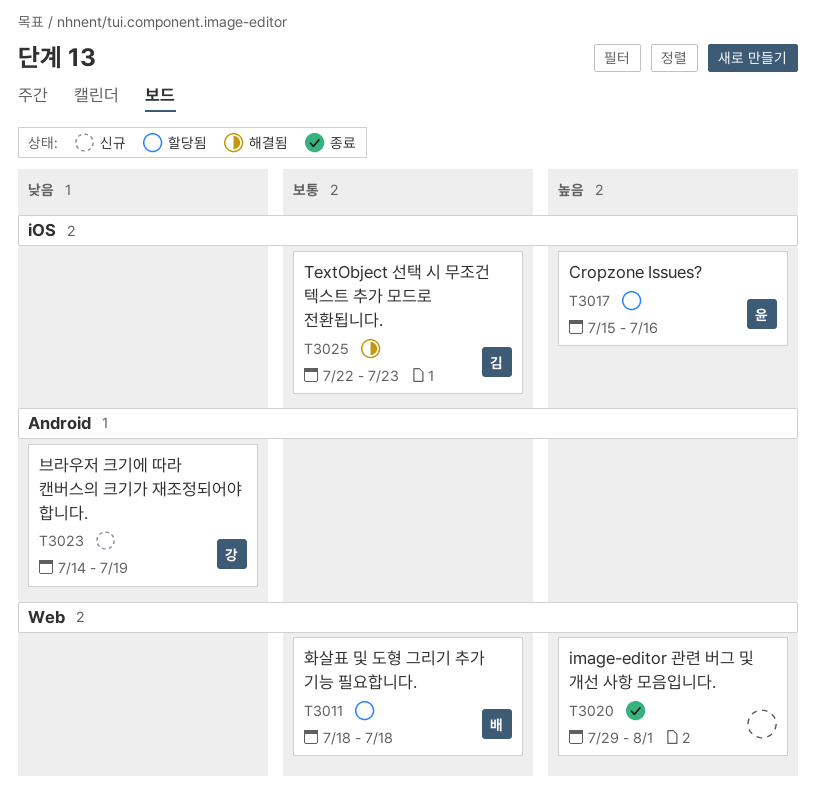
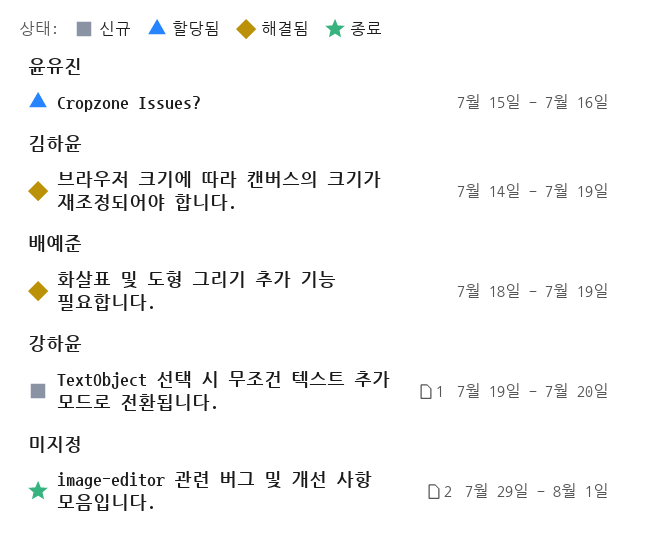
TextObject 선택 시 무조건 텍스트 추가 모드로 전환됩니다., status: 해결됨 -> 신규
TextObject 선택 시 무조건 텍스트 추가 모드로 전환됩니다., owner: 김하윤 -> 강하윤
TextObject 선택 시 무조건 텍스트 추가 모드로 전환됩니다., start: Jul 22 -> Jul 19
TextObject 선택 시 무조건 텍스트 추가 모드로 전환됩니다., due: Jul 23 -> Jul 20
브라우저 크기에 따라 캔버스의 크기가 재조정되어야 합니다., status: 신규 -> 해결됨
브라우저 크기에 따라 캔버스의 크기가 재조정되어야 합니다., owner: 강하윤 -> 김하윤
화살표 및 도형 그리기 추가 기능 필요합니다., status: 할당됨 -> 해결됨
화살표 및 도형 그리기 추가 기능 필요합니다., due: Jul 18 -> Jul 19

